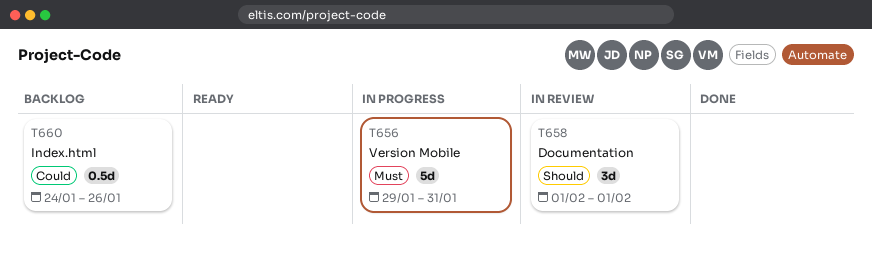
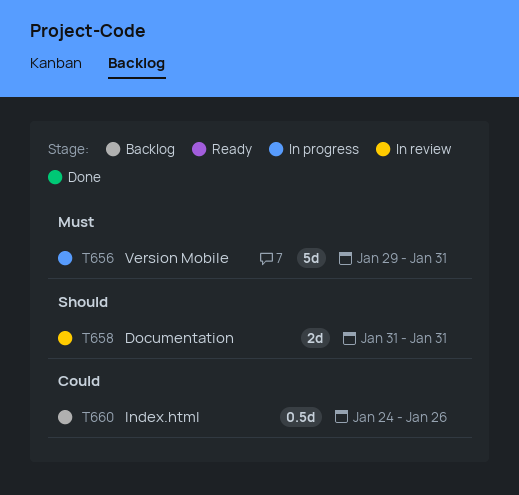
T658, estimate: 3d -> 2d
T658, start: Feb 1 -> Jan 31
T658, due: Feb 1 -> Jan 31

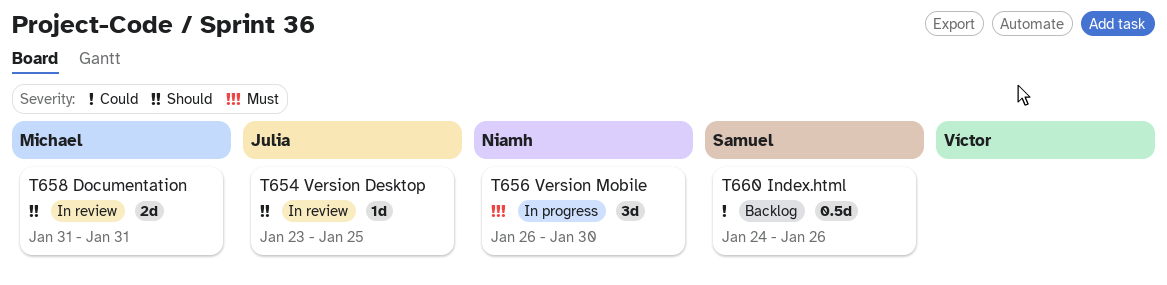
T654: none -> present
T656, estimate: 5d -> 3d
T656, start: Jan 29 -> Jan 26
T656, due: Jan 31 -> Jan 30

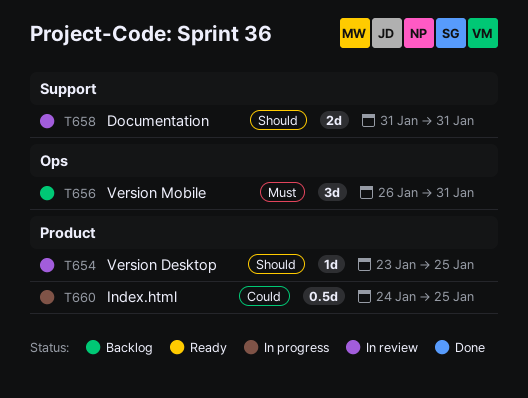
T656, status: In progress -> Backlog
T656, due: Jan 30 -> Jan 31
T660, status: Backlog -> In progress
T660, due: Jan 26 -> Jan 25

